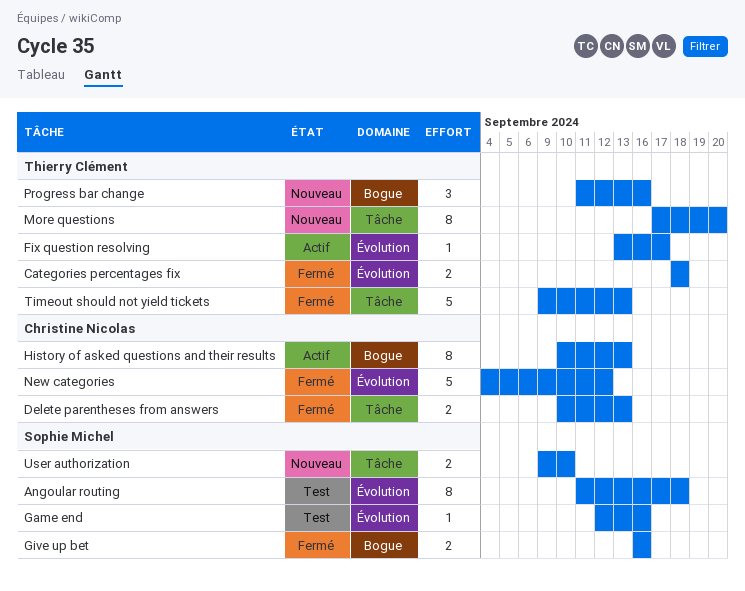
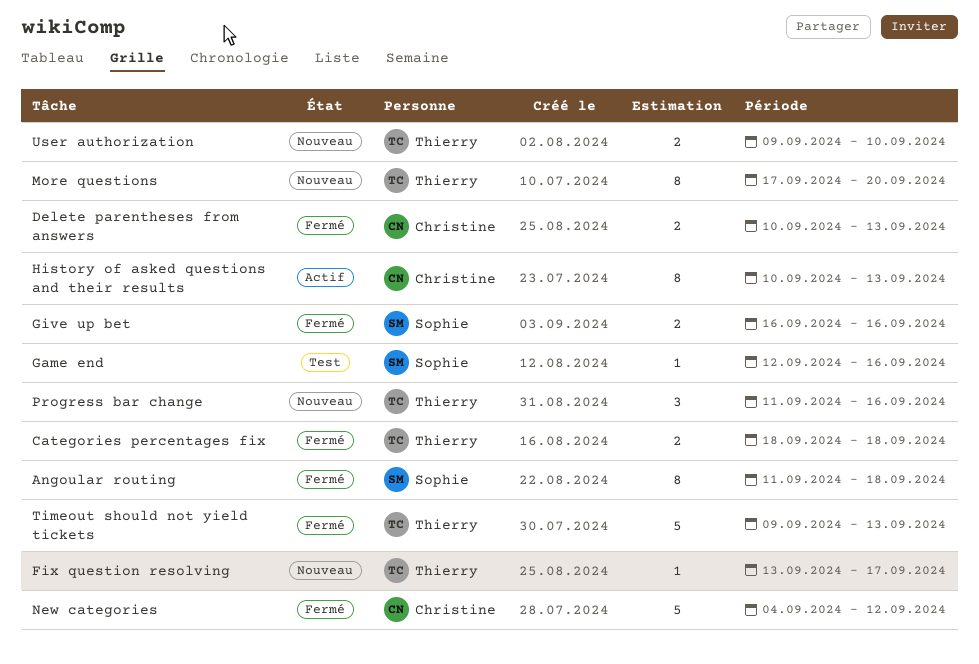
Angoular routing, status: Test -> Fermé
Fix question resolving, status: Actif -> Nouveau
User authorization, owner: Sophie Michel -> Thierry Clément

